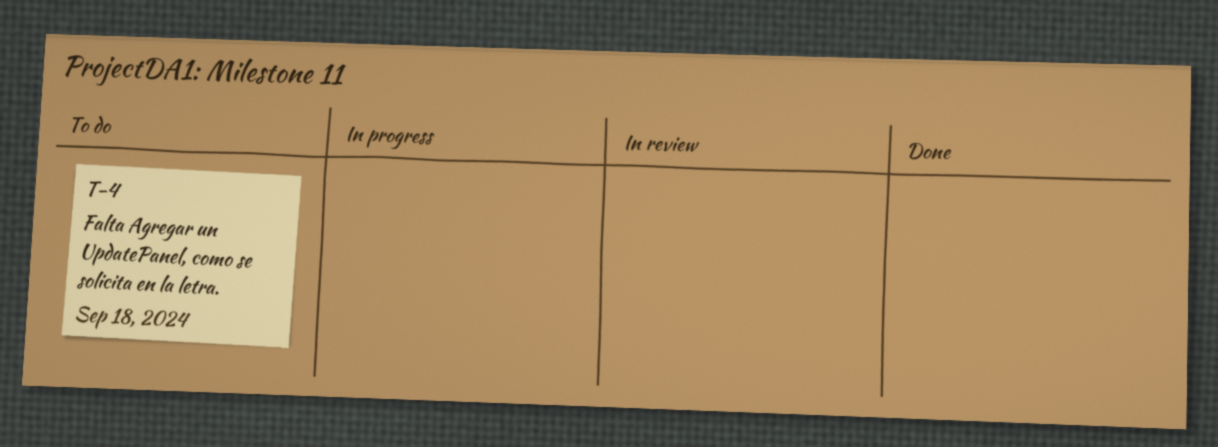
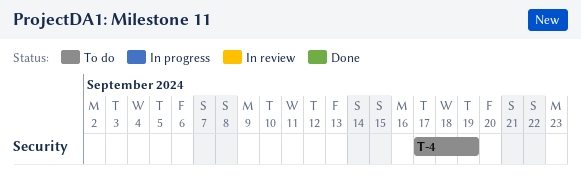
T-4, due: Sep 18 -> Sep 19

